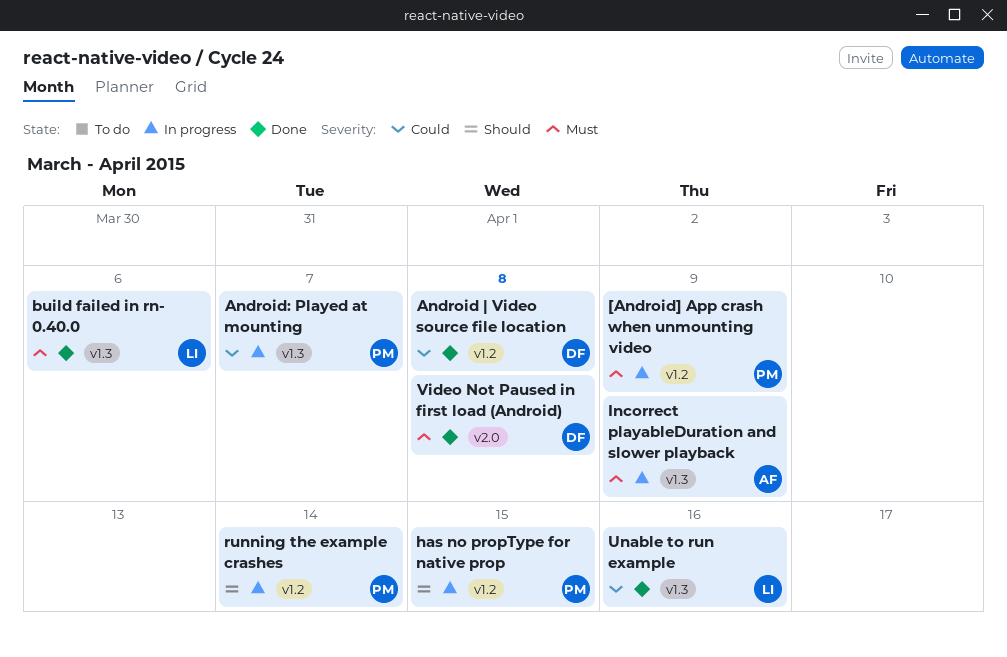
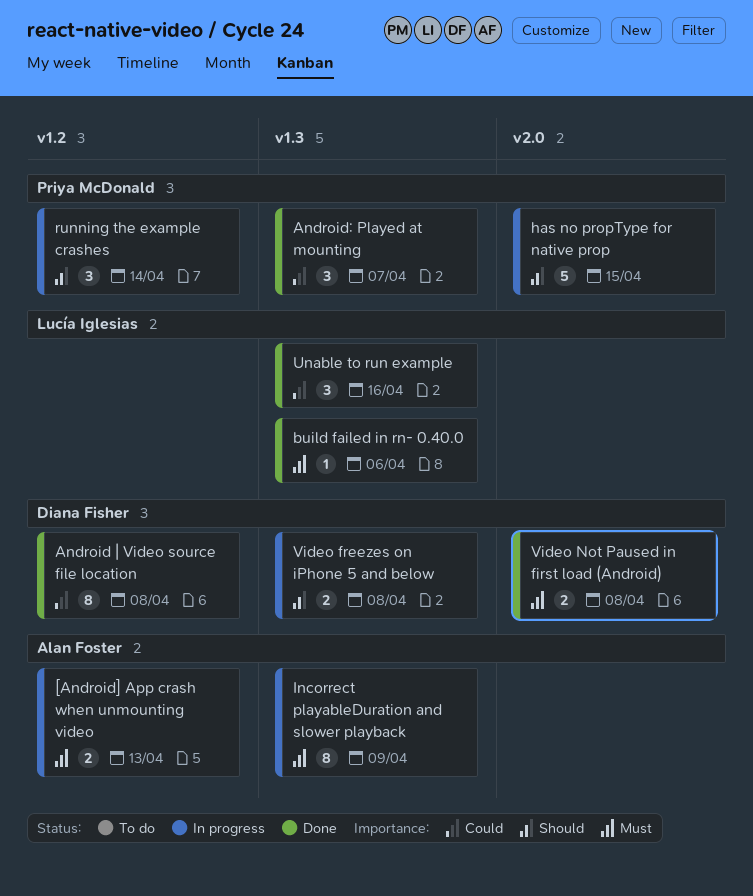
[Android] App crash when unmounting video, owner: Priya McDonald -> Alan Foster
[Android] App crash when unmounting video, due: Apr 9 -> Apr 13
Android: Played at mounting, status: In progress -> Done
has no propType for native prop, label: v1.2 -> v2.0
Video freezes on iPhone 5 and below: none -> present

